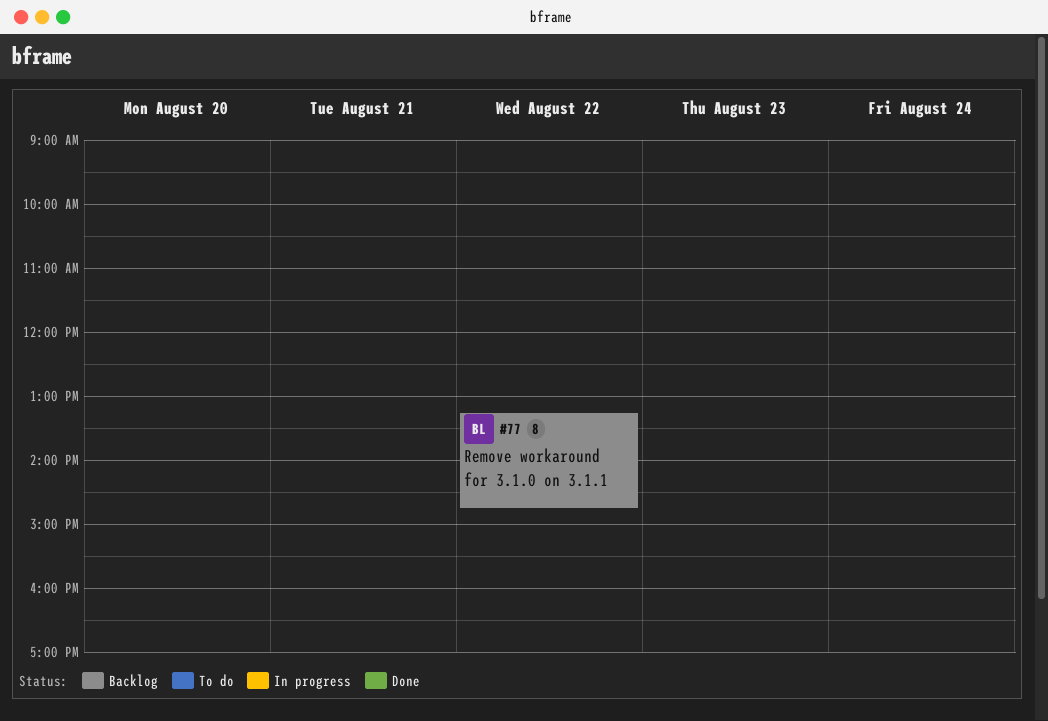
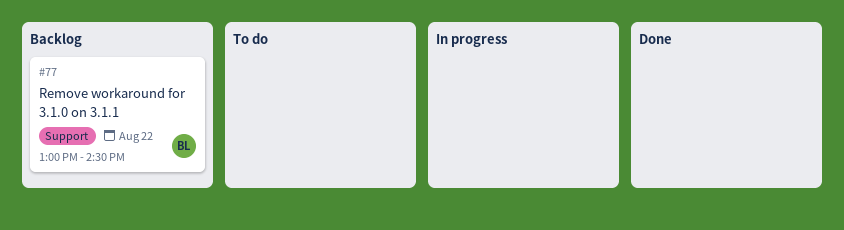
#77, begins: 13:15 -> 13:00
#77, ends: 14:45 -> 14:30

